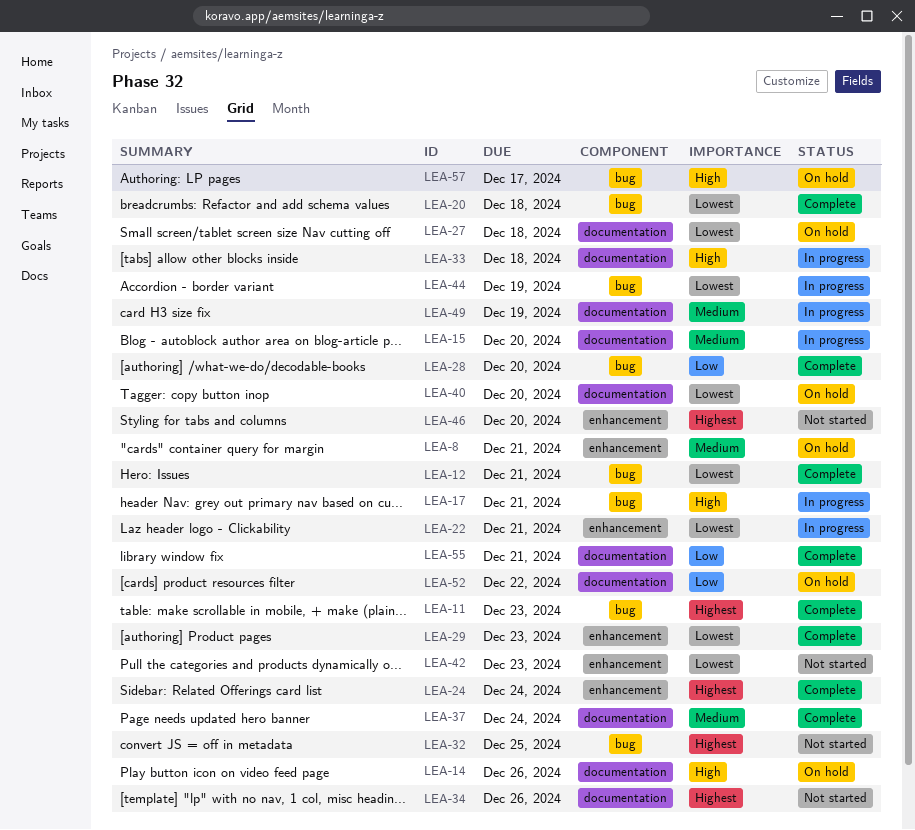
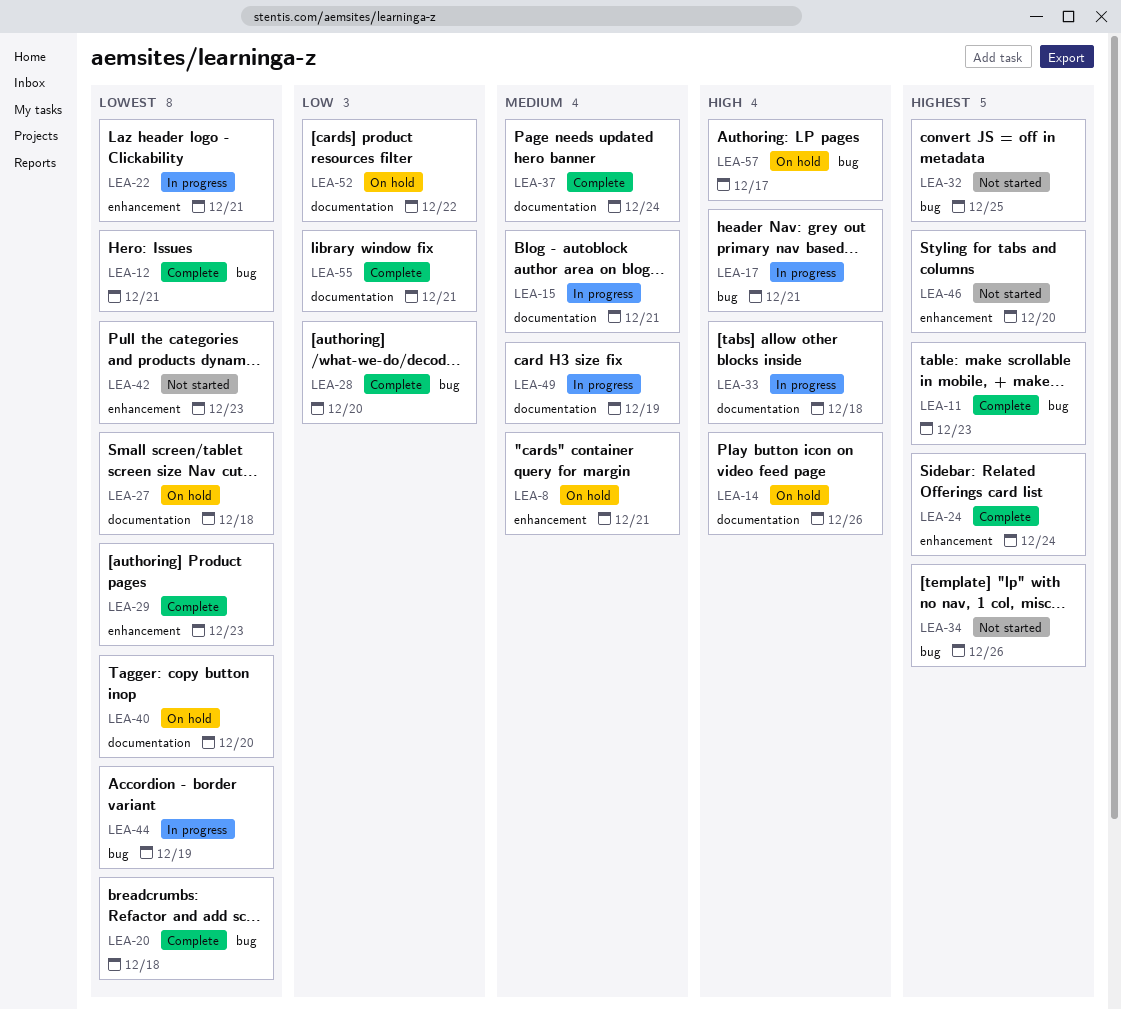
LEA-15, due: Dec 20 -> Dec 21
LEA-34, label: documentation -> bug

